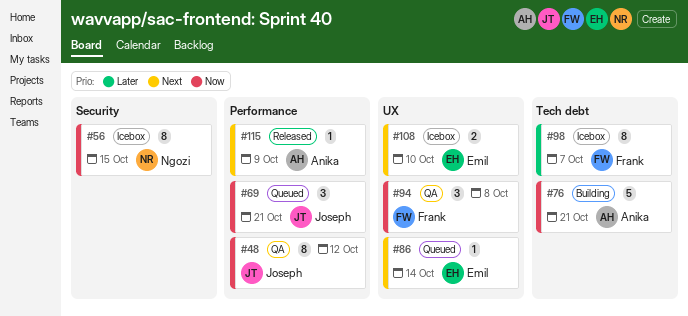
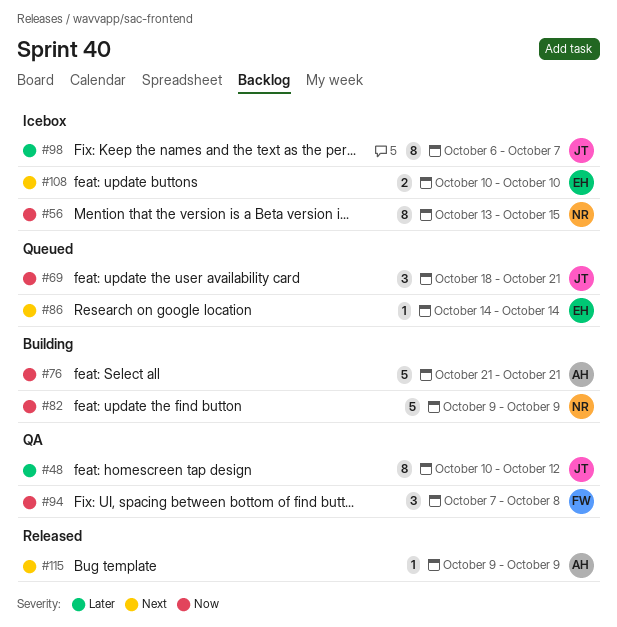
#48, priority: Now -> Later
#82: none -> present
#98, owner: Frank -> Joseph

